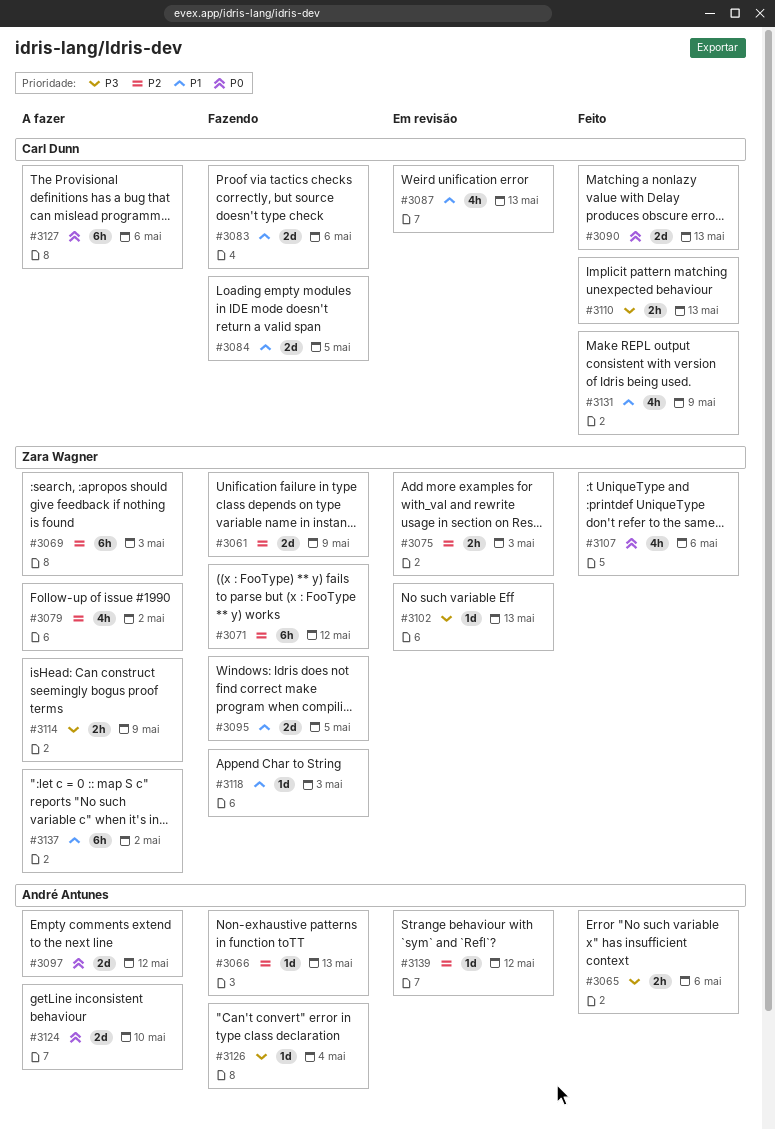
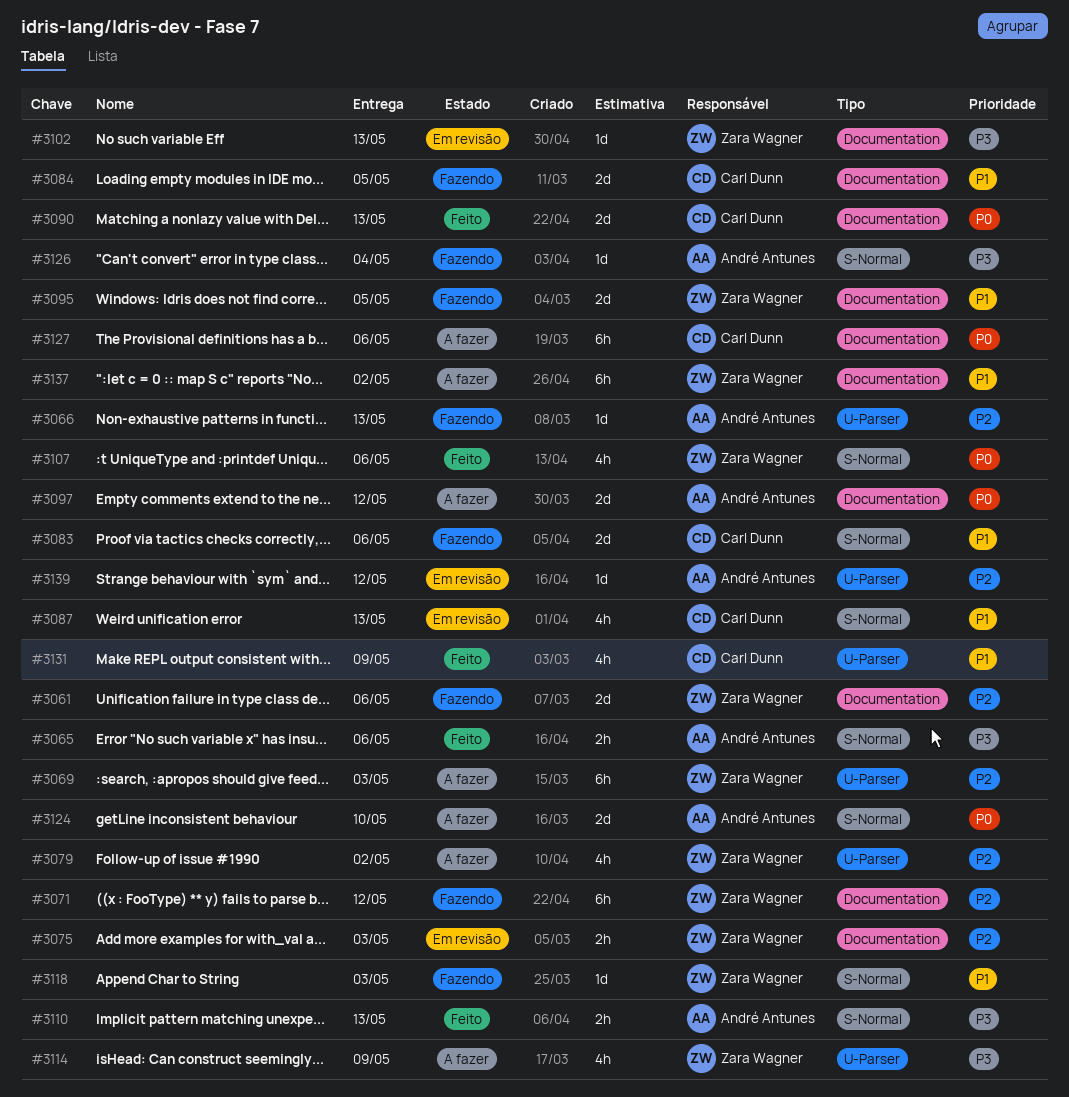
#3061, due: May 9 -> May 6
#3110, owner: Carl Dunn -> André Antunes
#3114, estimate: 2h -> 4h

